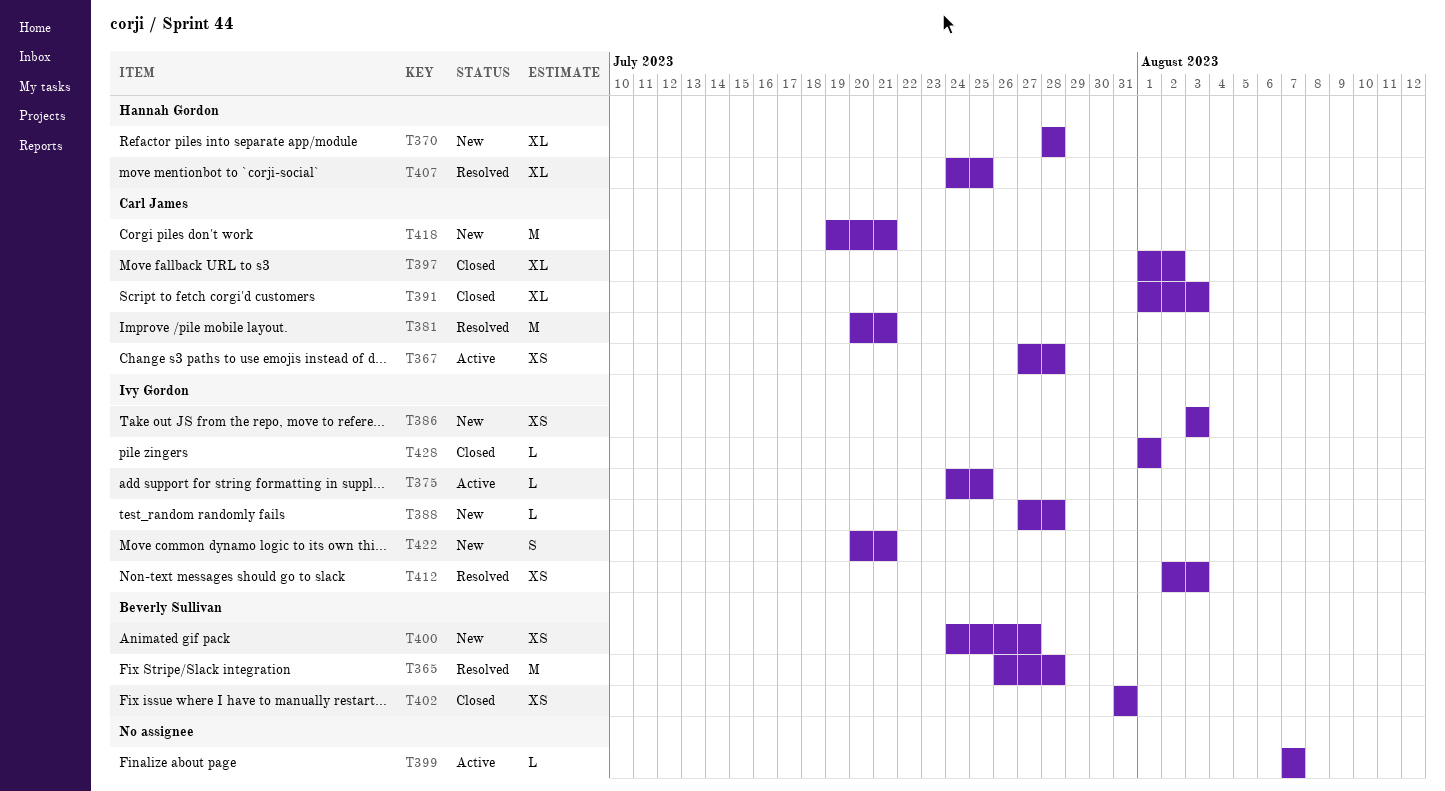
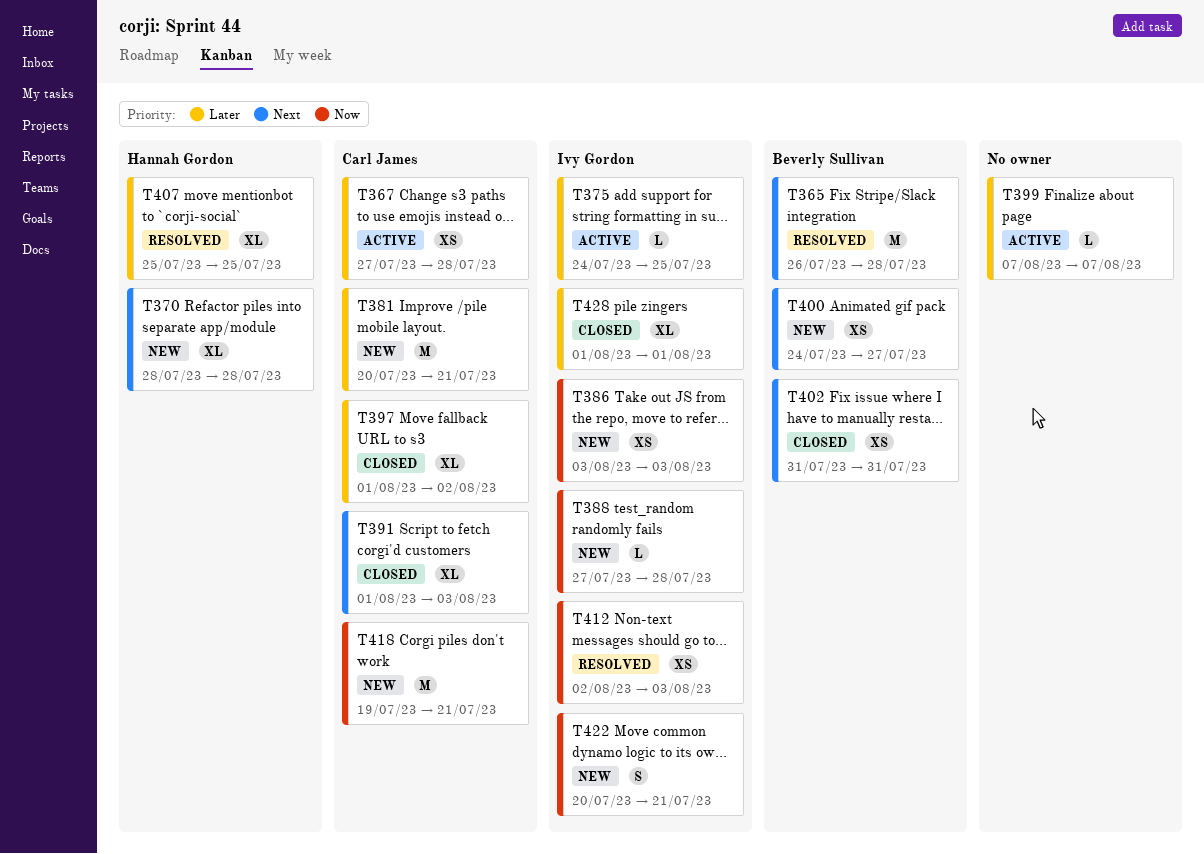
T381, status: Resolved -> New
T407, start: Jul 24 -> Jul 25
T428, estimate: L -> XL

